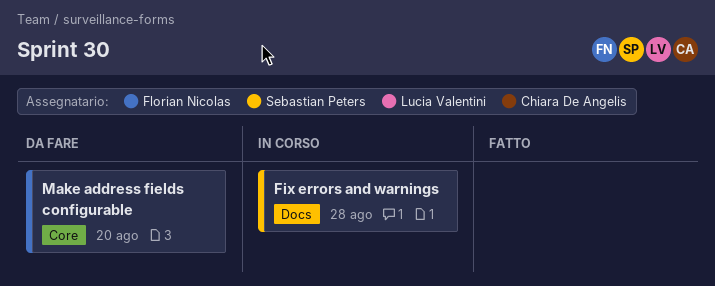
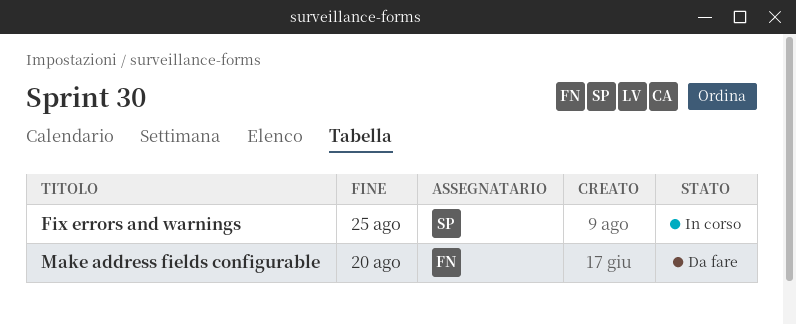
Fix errors and warnings, due: Aug 28 -> Aug 25

